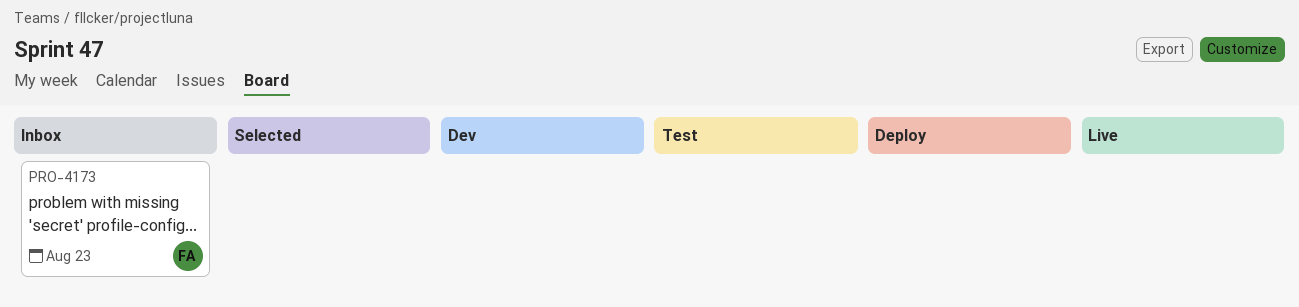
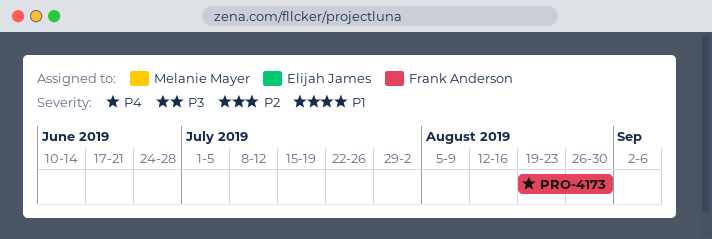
PRO-4173, due: Aug 23 -> Aug 30

